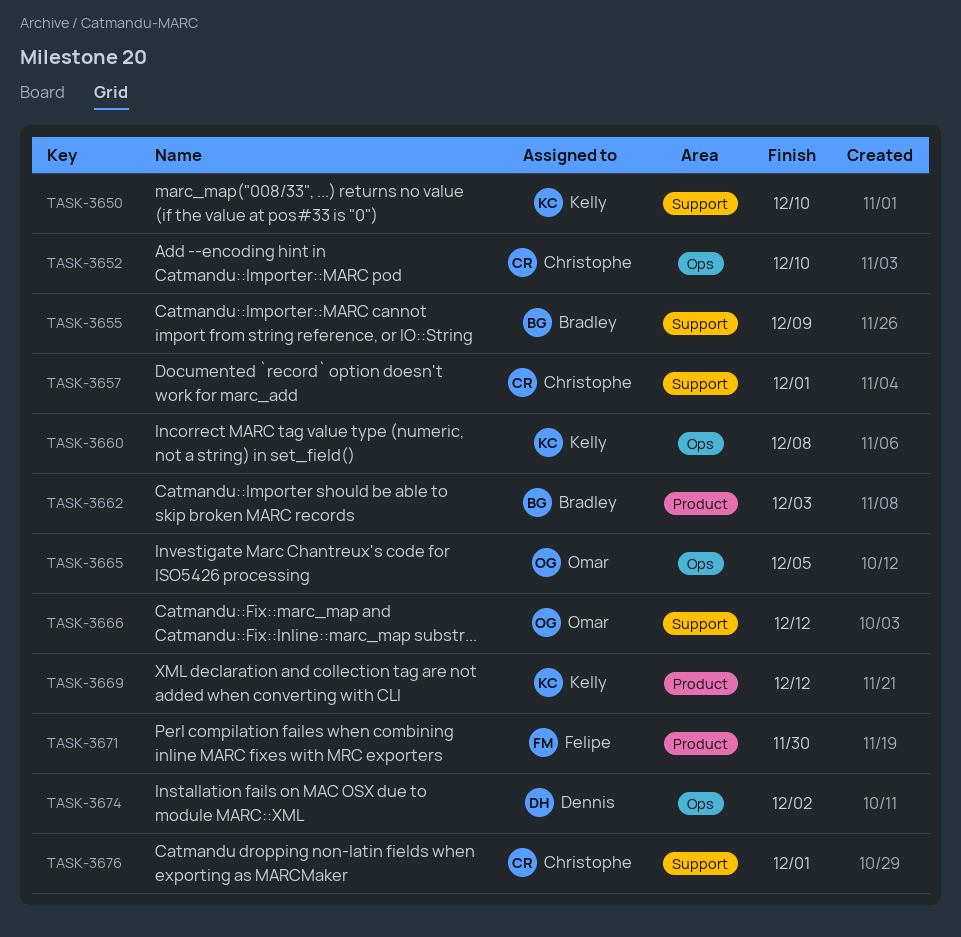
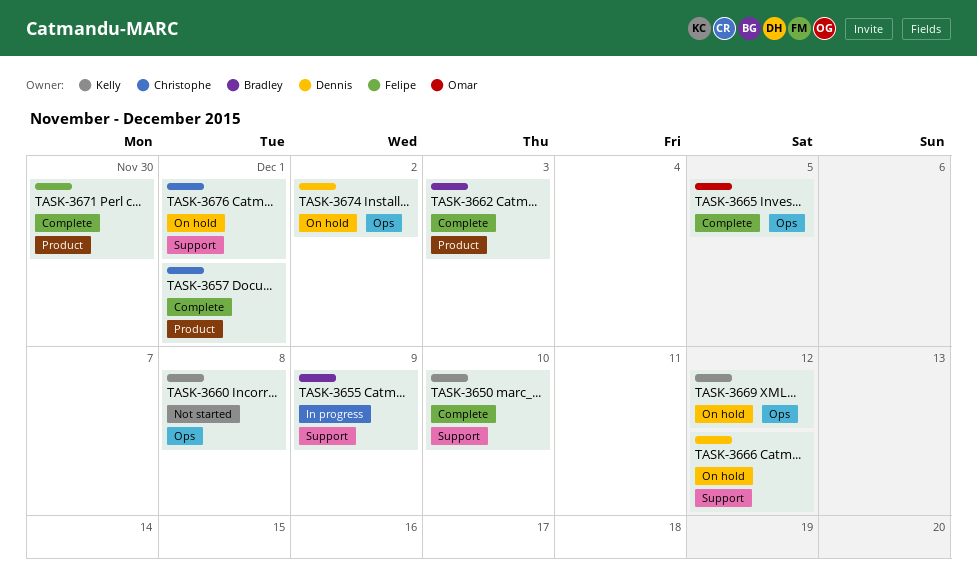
TASK-3652: present -> none
TASK-3657, label: Support -> Product
TASK-3666, owner: Omar -> Dennis
TASK-3669, label: Product -> Ops

